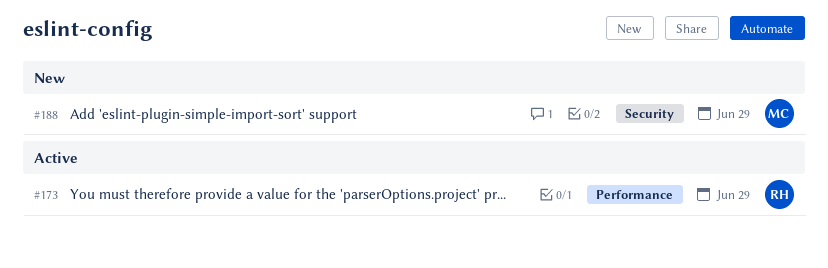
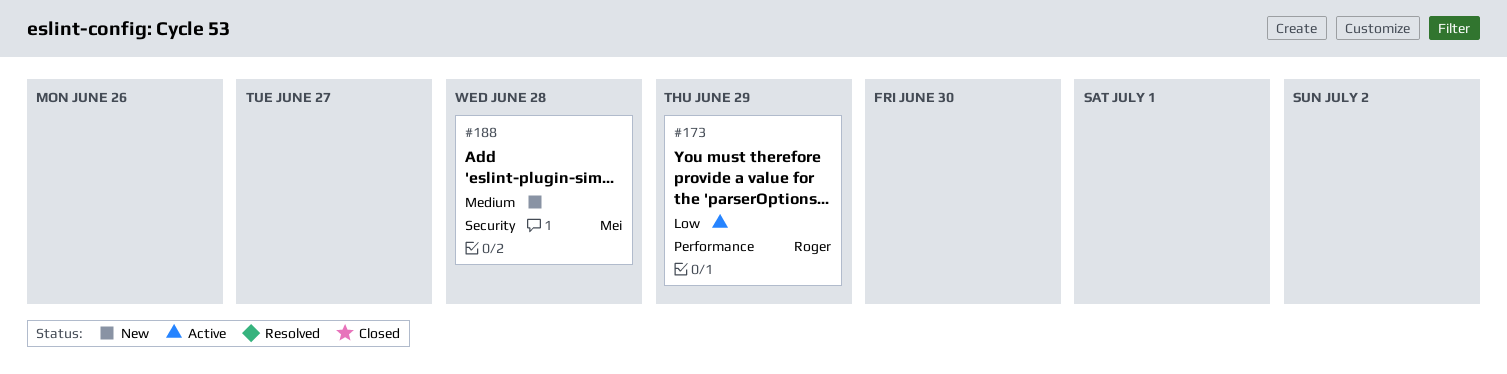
#188, due: Jun 29 -> Jun 28

